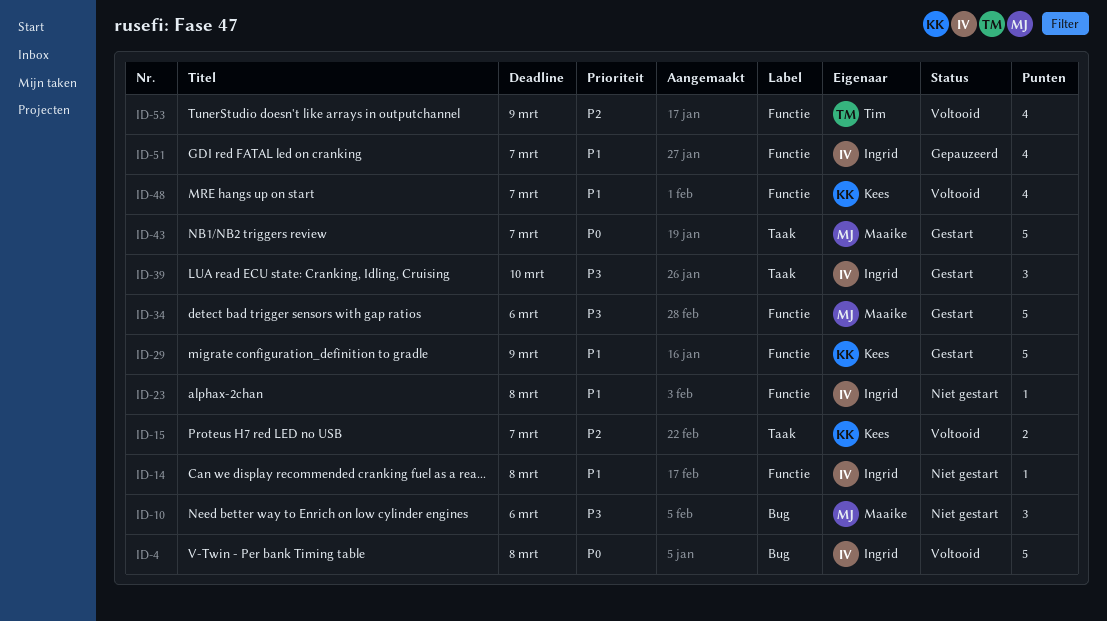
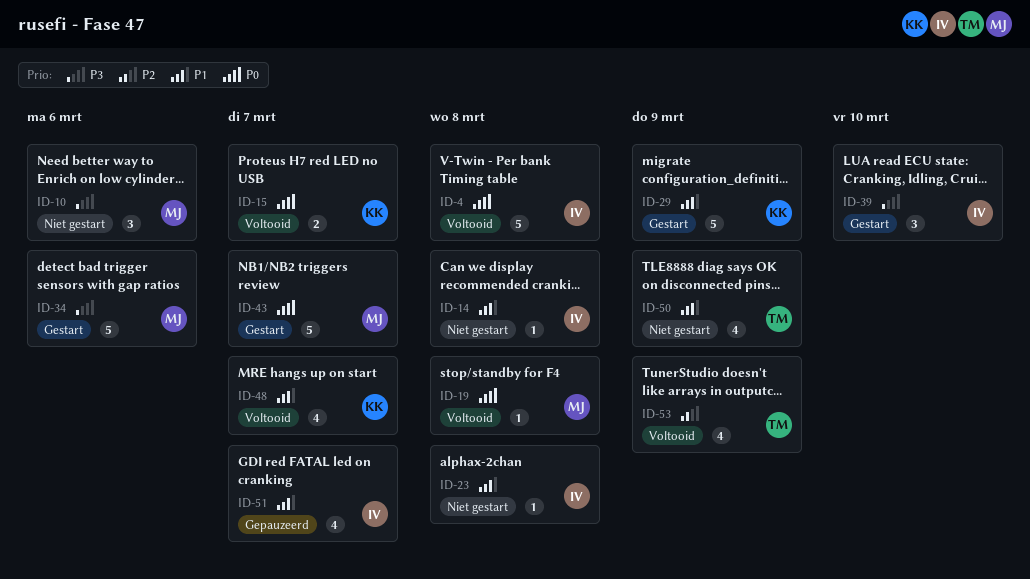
ID-15, priority: P2 -> P0
ID-19: none -> present
ID-50: none -> present

